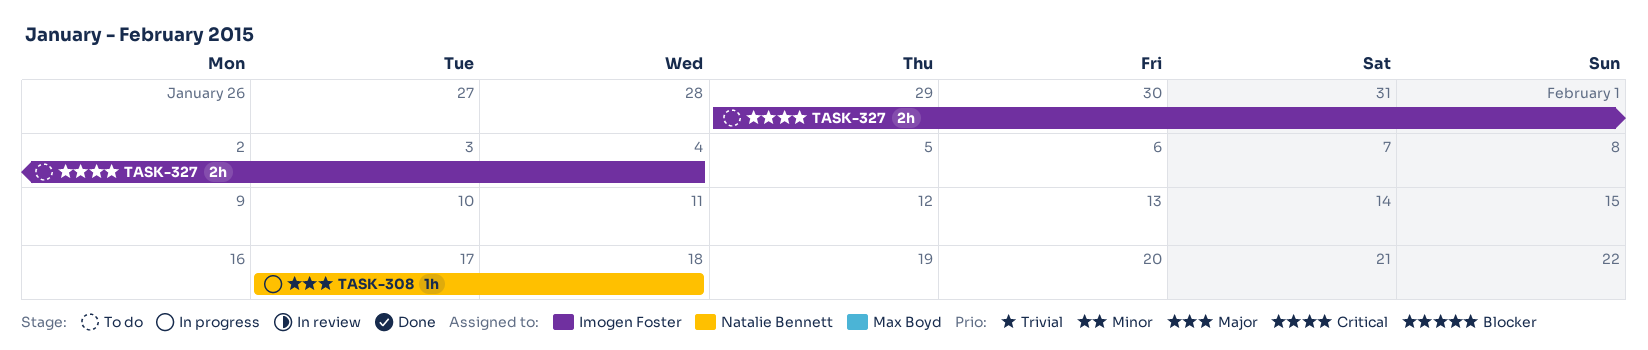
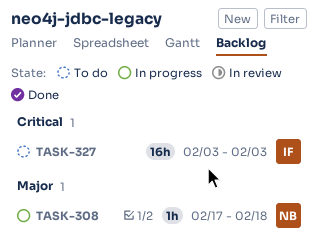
TASK-327, estimate: 2h -> 16h
TASK-327, start: Jan 29 -> Feb 3
TASK-327, due: Feb 4 -> Feb 3

